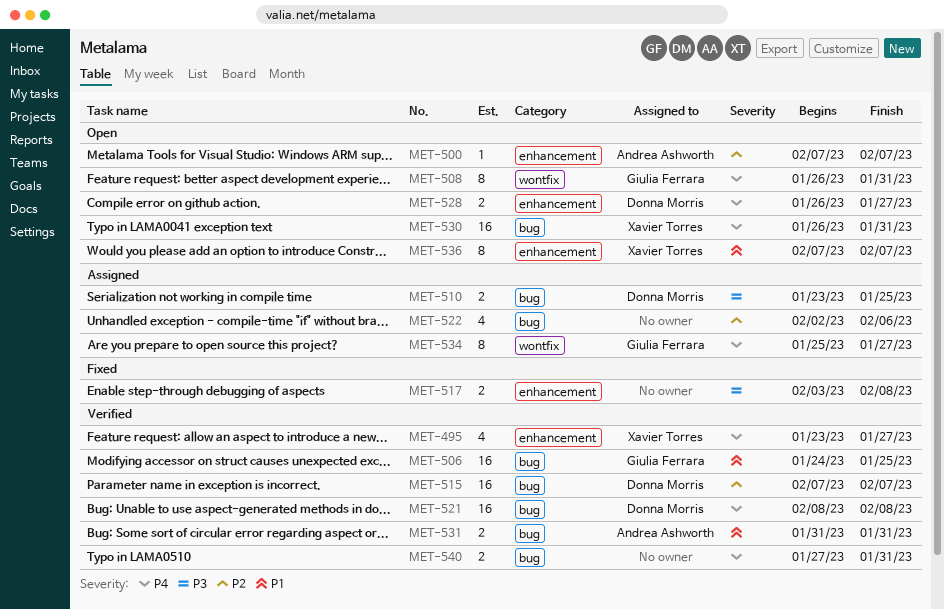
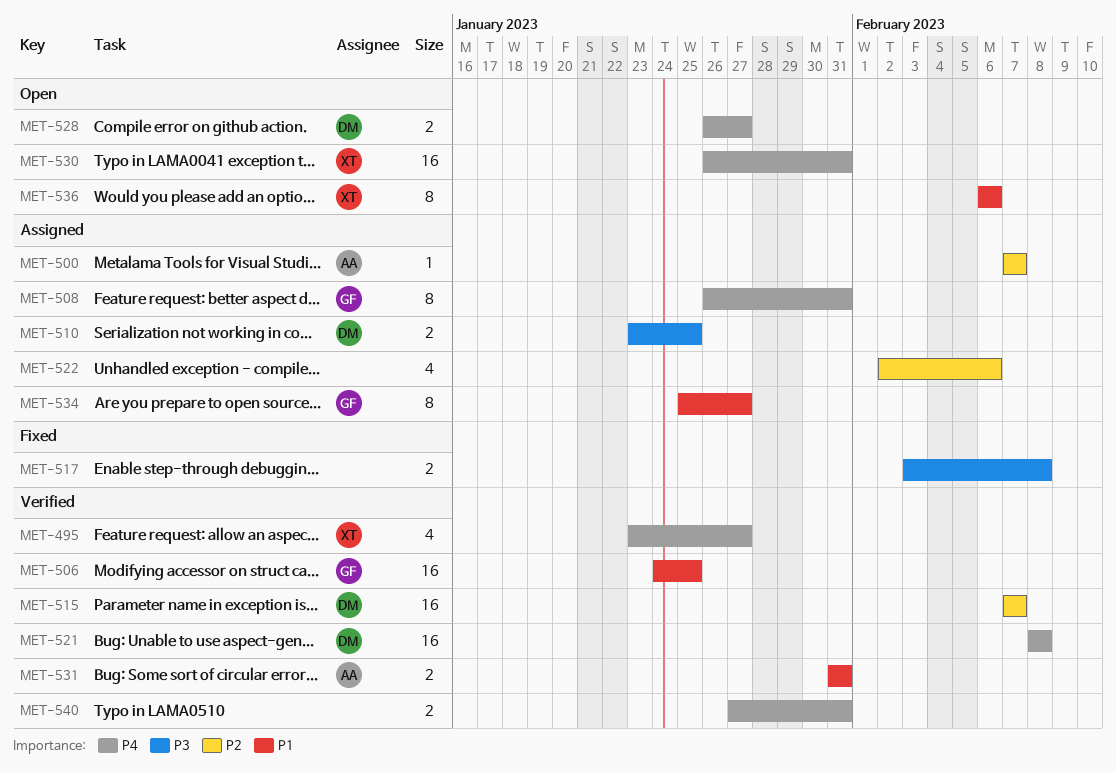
MET-500, status: Open -> Assigned
MET-508, status: Open -> Assigned
MET-534, priority: P4 -> P1
MET-536, start: Feb 7 -> Feb 6
MET-536, due: Feb 7 -> Feb 6

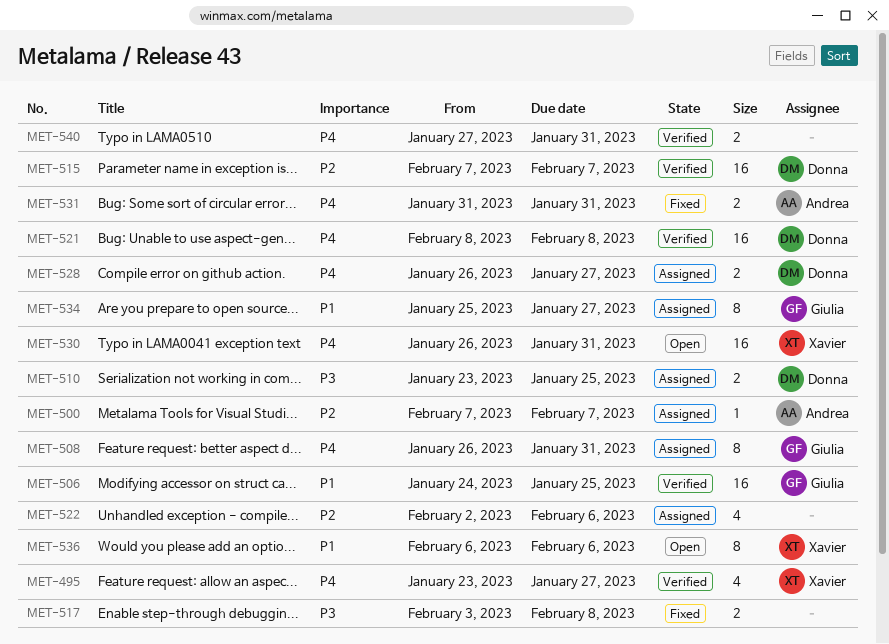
MET-528, status: Open -> Assigned
MET-531, status: Verified -> Fixed
MET-531, priority: P1 -> P4

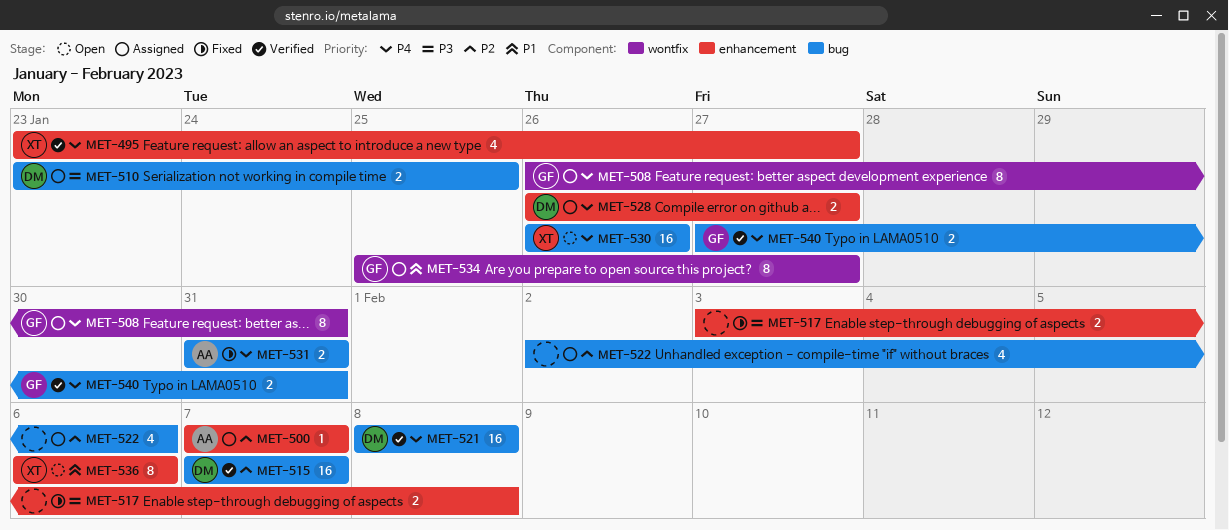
MET-506: present -> none
MET-530, due: Jan 31 -> Jan 26
MET-540, owner: none -> Giulia

